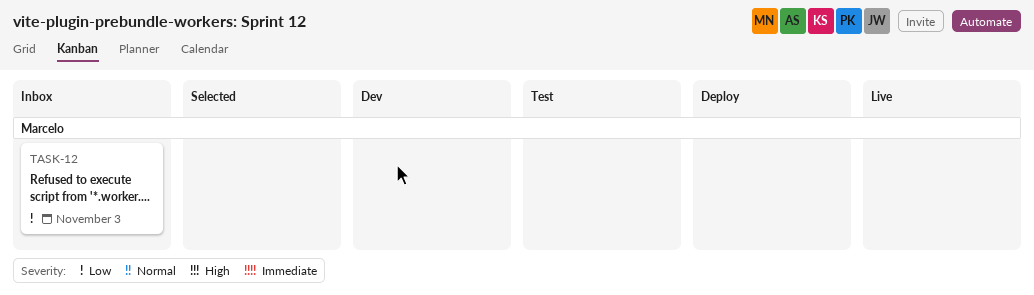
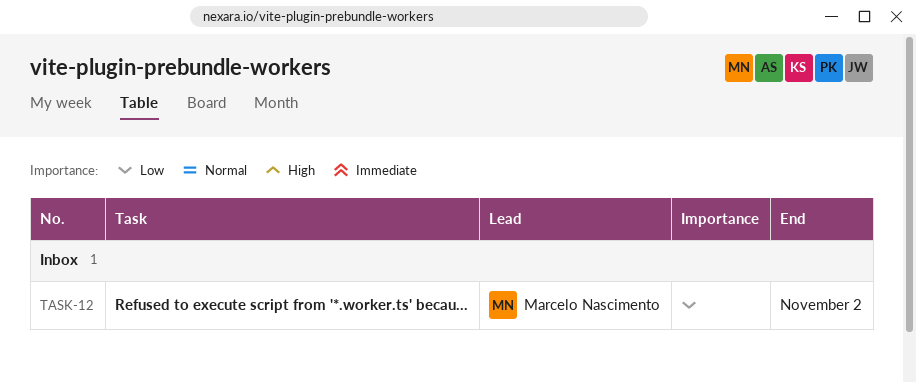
TASK-12, due: Nov 3 -> Nov 2

